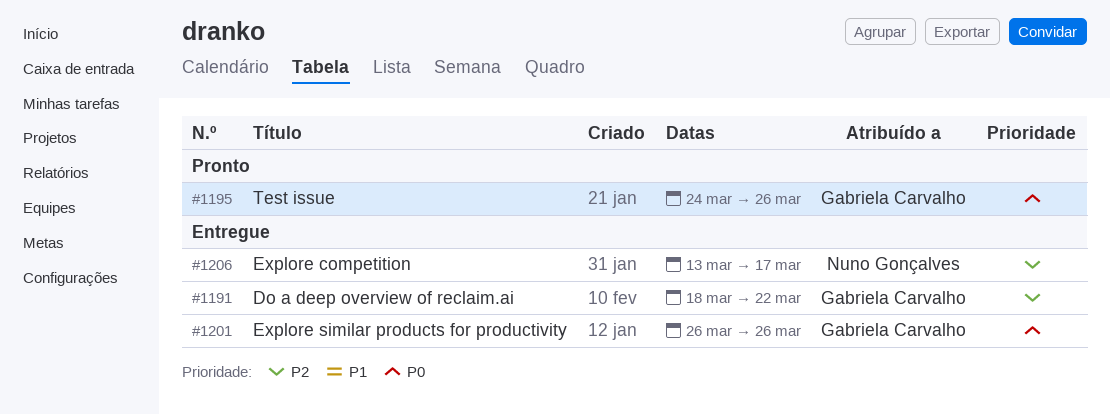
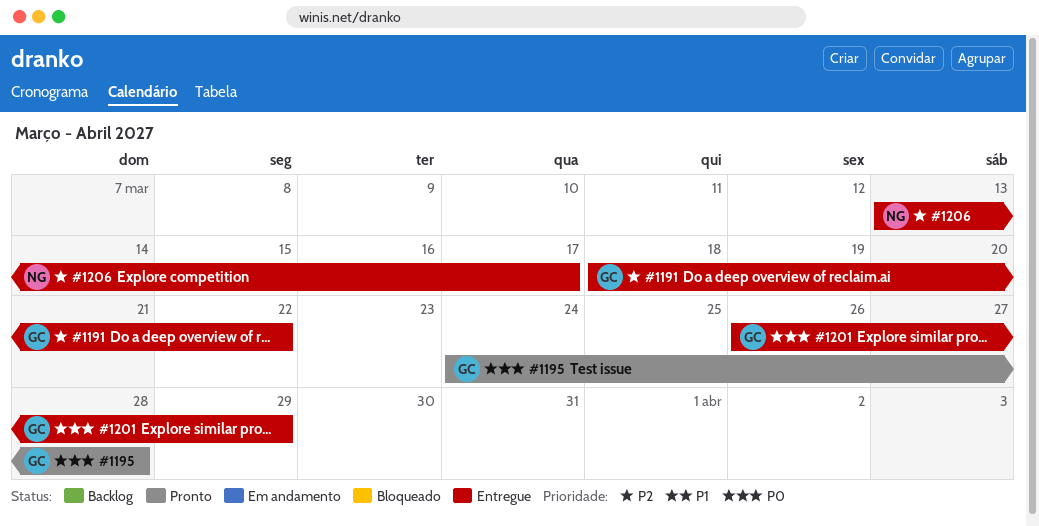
#1195, due: Mar 26 -> Mar 28
#1201, due: Mar 26 -> Mar 29

